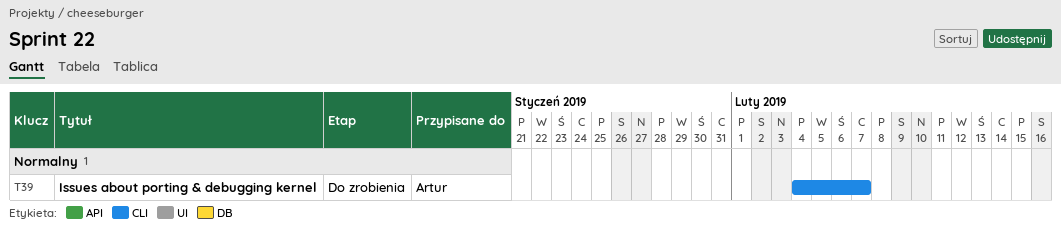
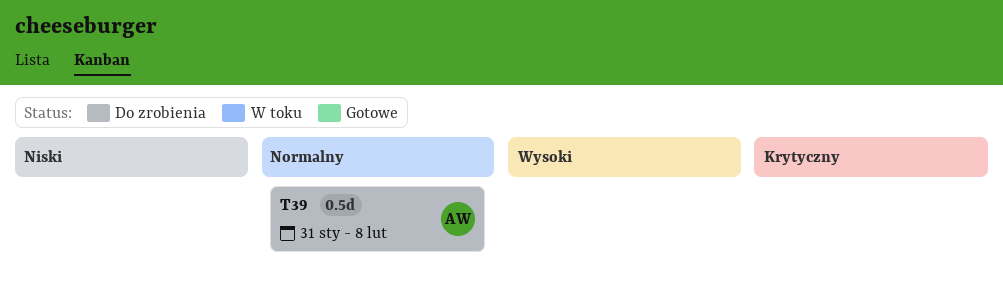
T39, start: Feb 4 -> Jan 31
T39, due: Feb 7 -> Feb 8

